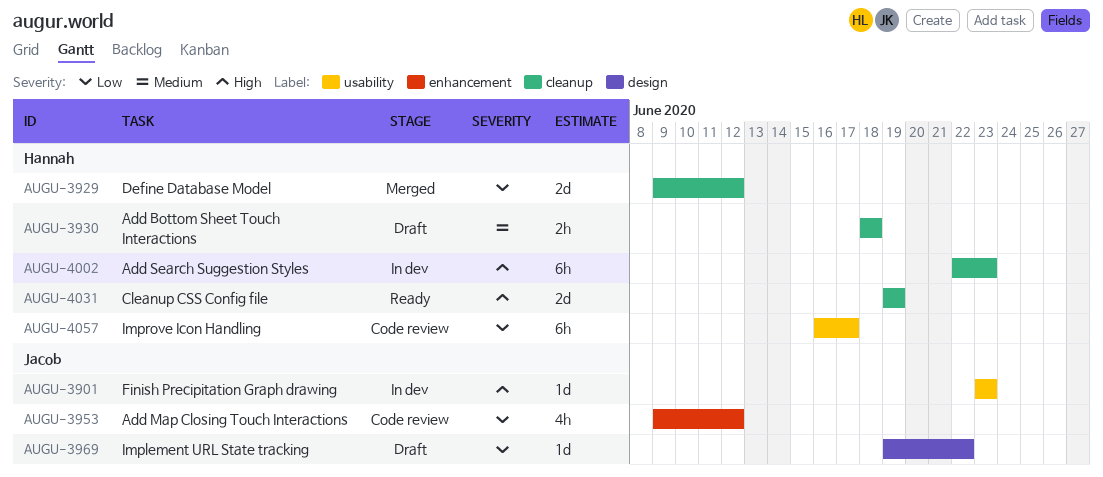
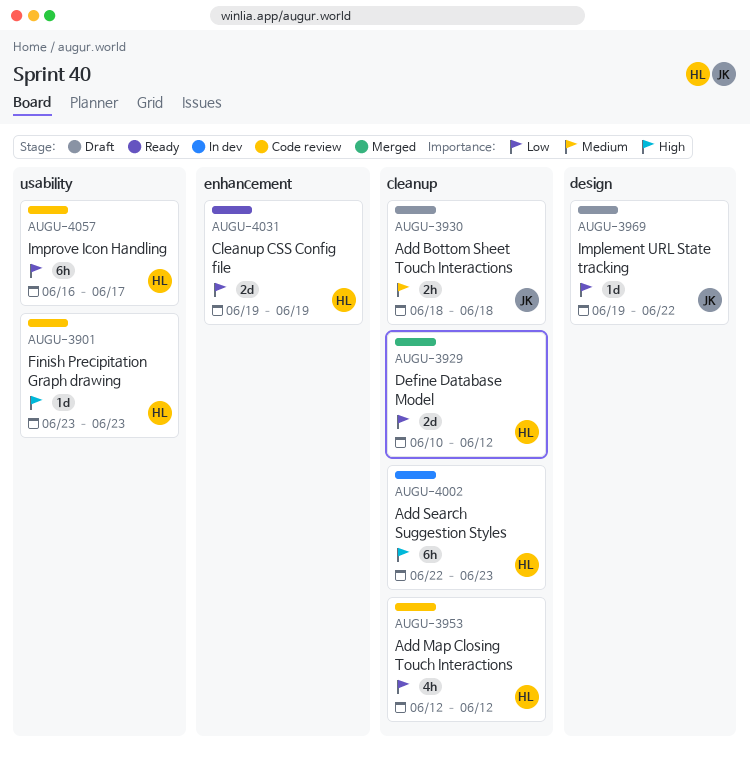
AUGU-3901, status: In dev -> Code review
AUGU-3901, owner: Jacob -> Hannah
AUGU-3929, start: Jun 9 -> Jun 10
AUGU-3930, owner: Hannah -> Jacob
AUGU-3953, owner: Jacob -> Hannah
AUGU-3953, label: enhancement -> cleanup
AUGU-3953, start: Jun 9 -> Jun 12
AUGU-4031, priority: High -> Low
AUGU-4031, label: cleanup -> enhancement

